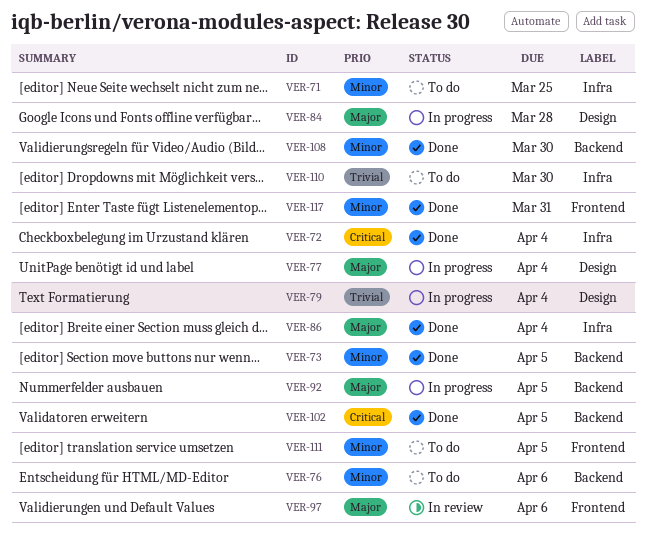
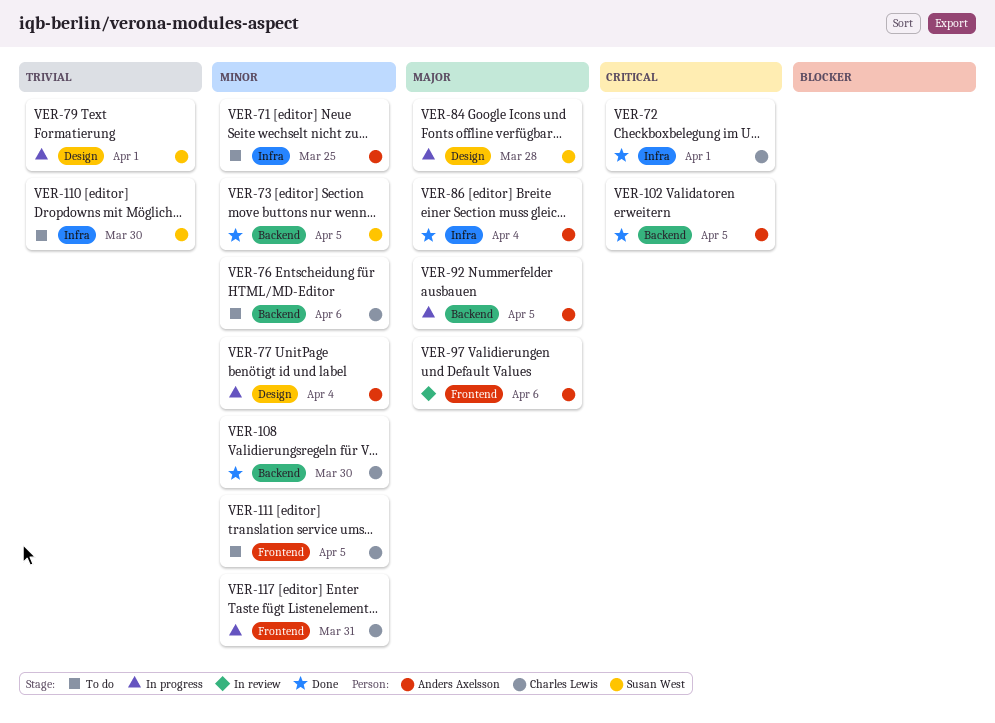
VER-72, due: Apr 4 -> Apr 1
VER-77, priority: Major -> Minor
VER-79, due: Apr 4 -> Apr 1
VER-117, status: Done -> In progress

